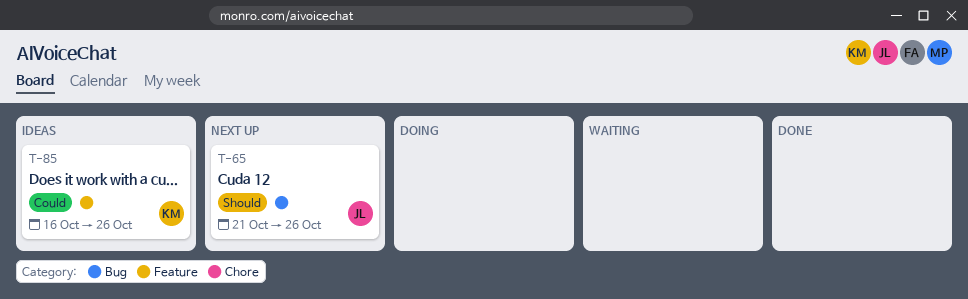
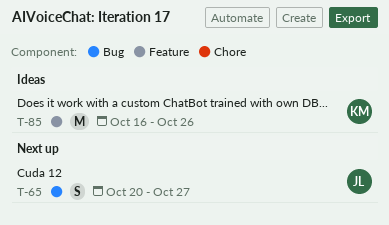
T-65, start: Oct 21 -> Oct 20
T-65, due: Oct 26 -> Oct 27

